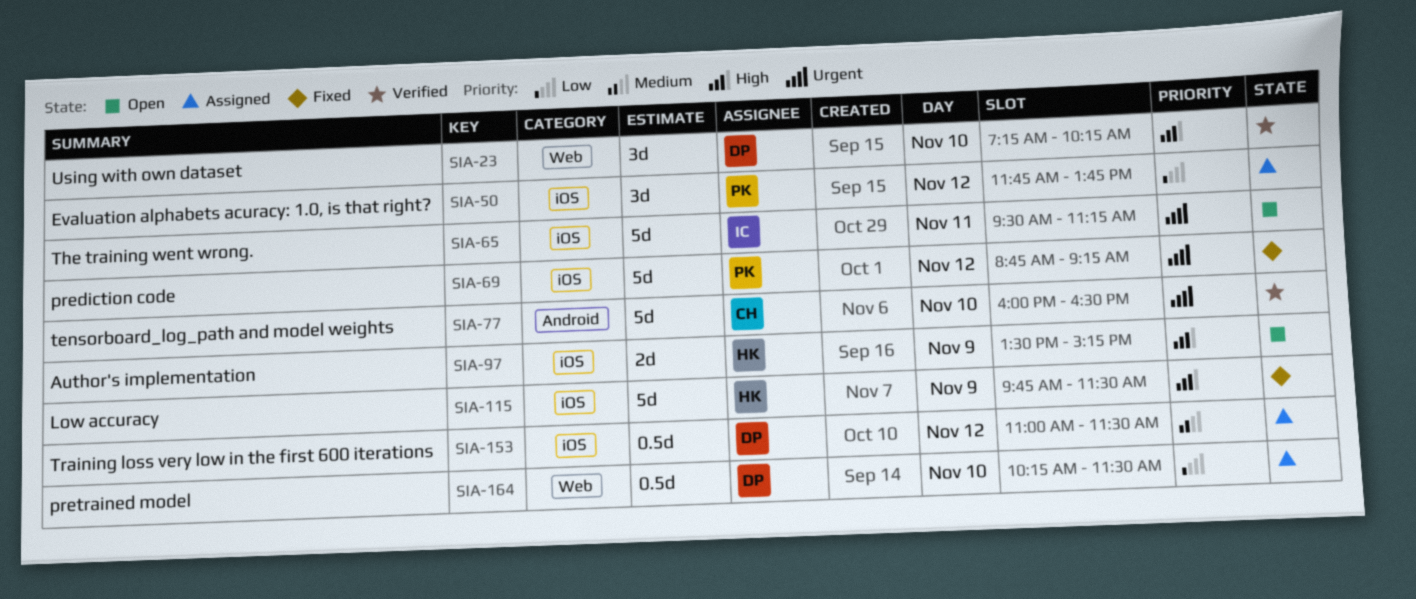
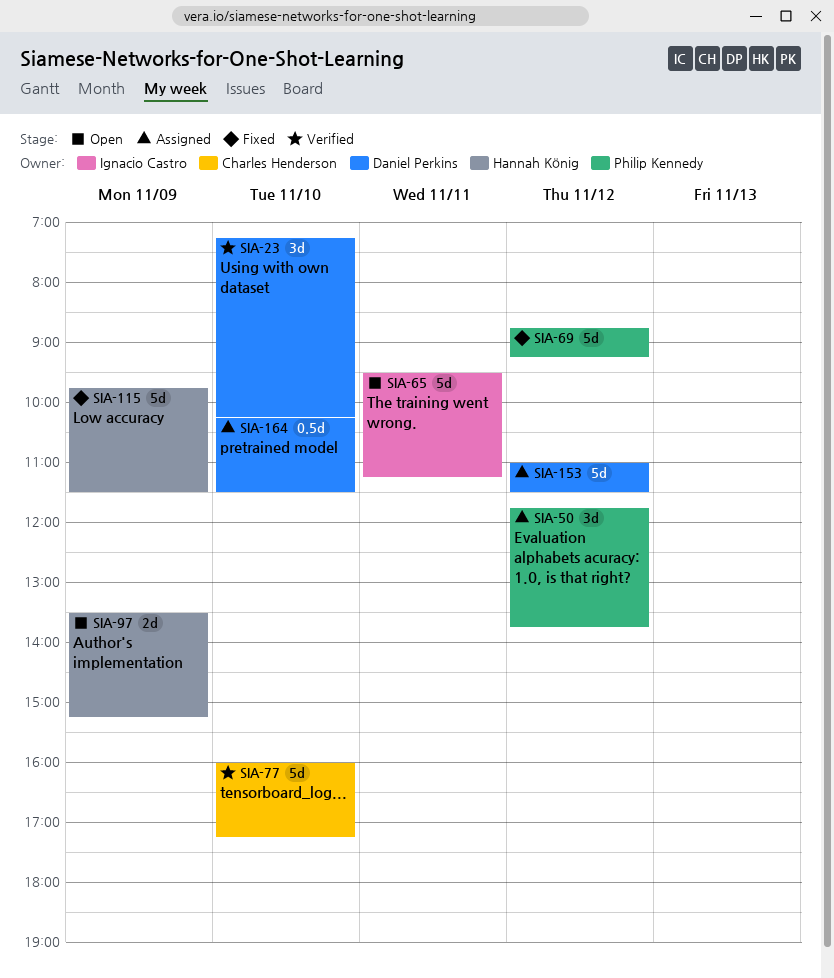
SIA-77, ends: 16:30 -> 17:15
SIA-153, estimate: 0.5d -> 5d

